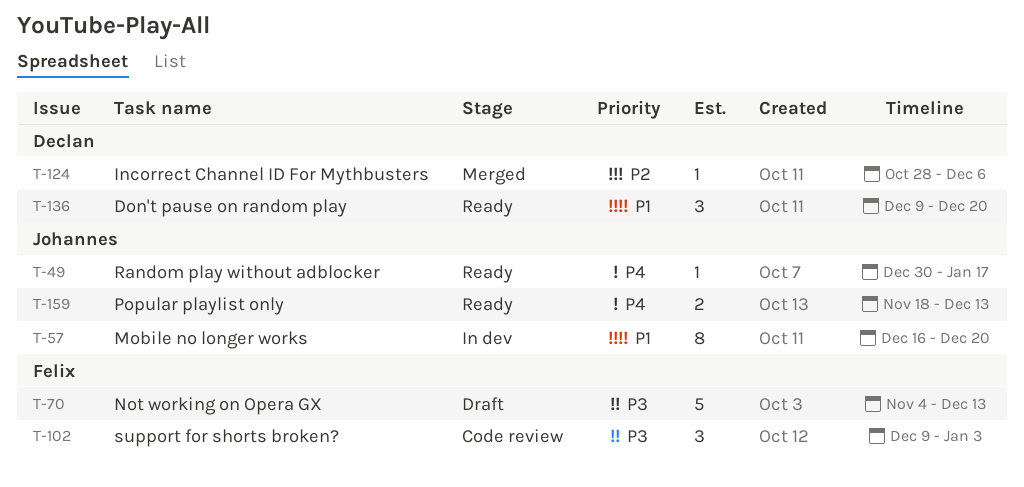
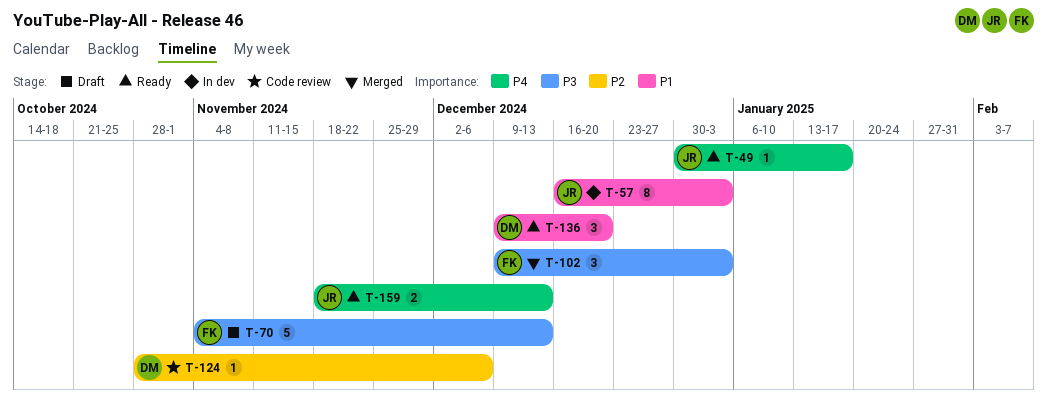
T-57, due: Dec 20 -> Jan 3
T-102, status: Code review -> Merged
T-124, status: Merged -> Code review

